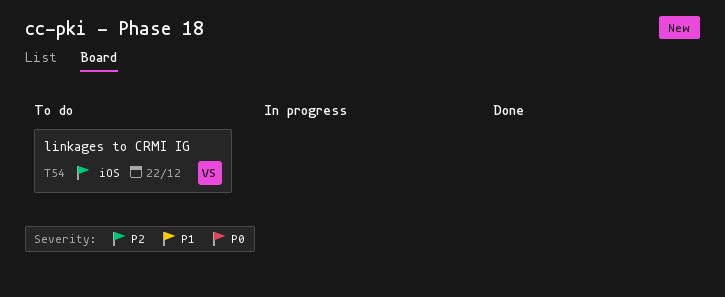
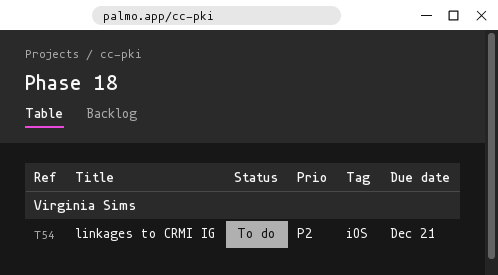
T54, due: Dec 22 -> Dec 21

